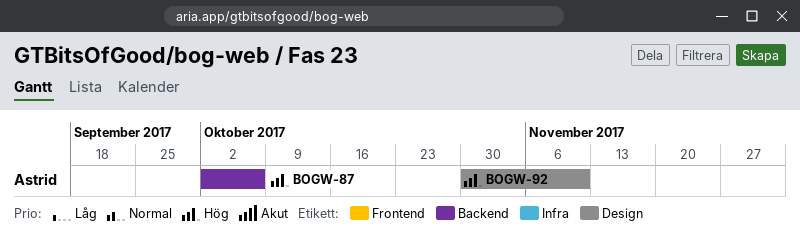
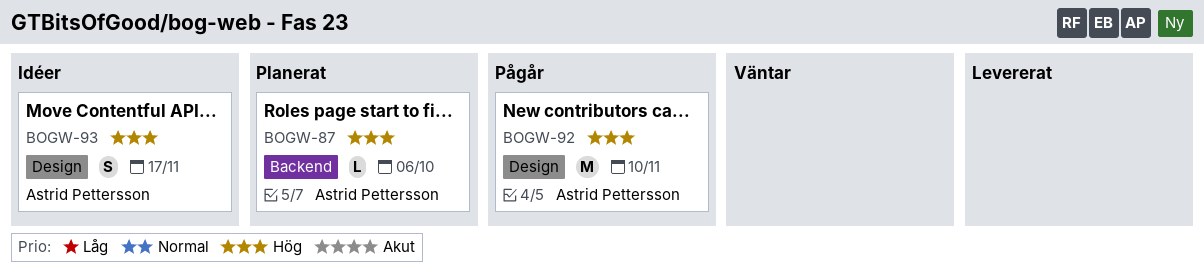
BOGW-93: none -> present

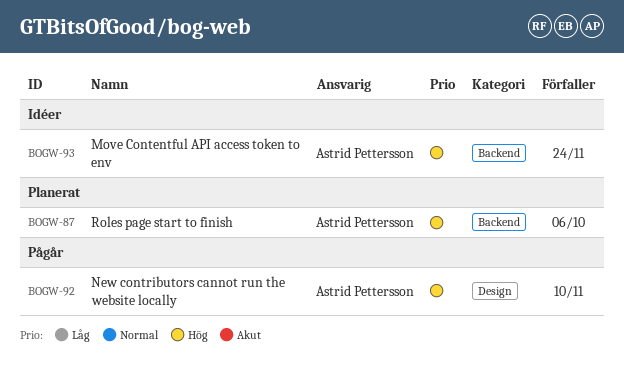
BOGW-93, label: Design -> Backend
BOGW-93, due: Nov 17 -> Nov 24

